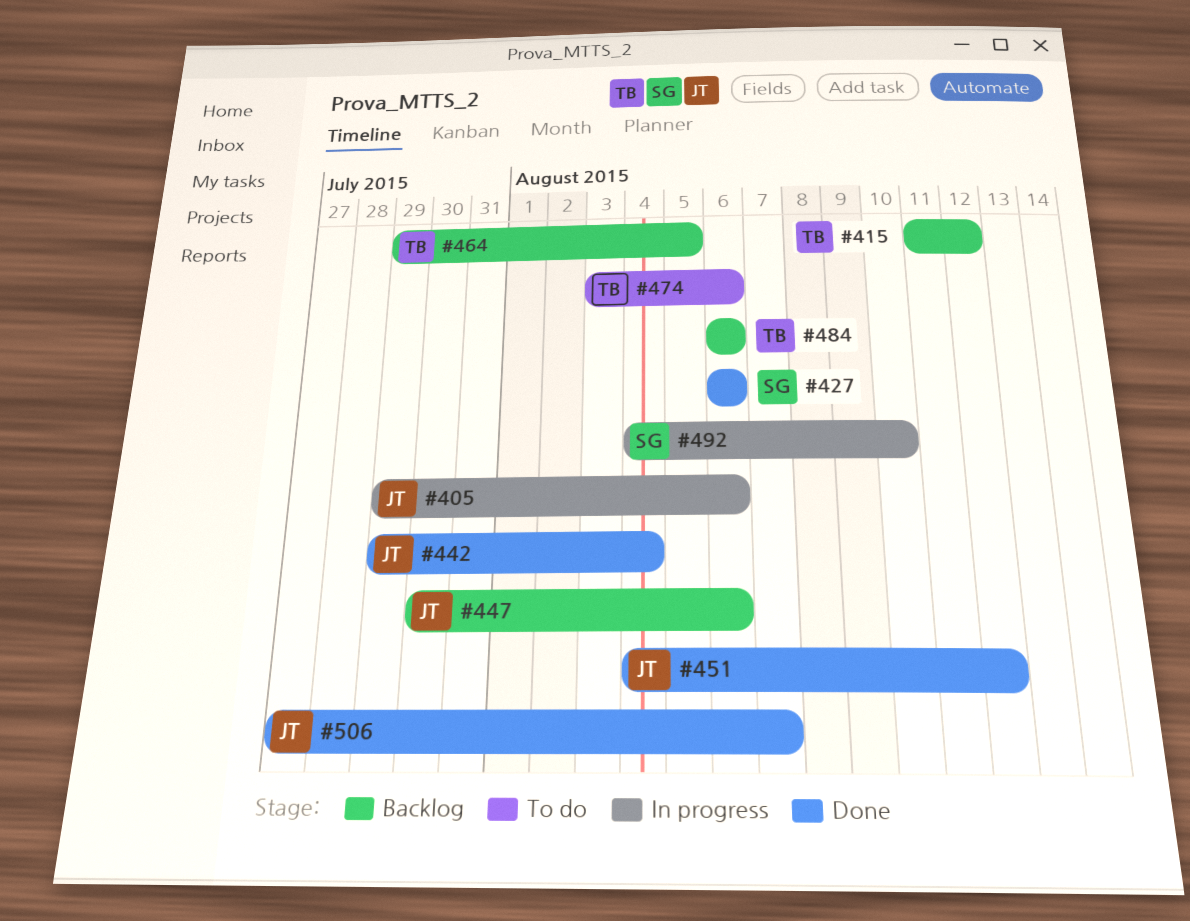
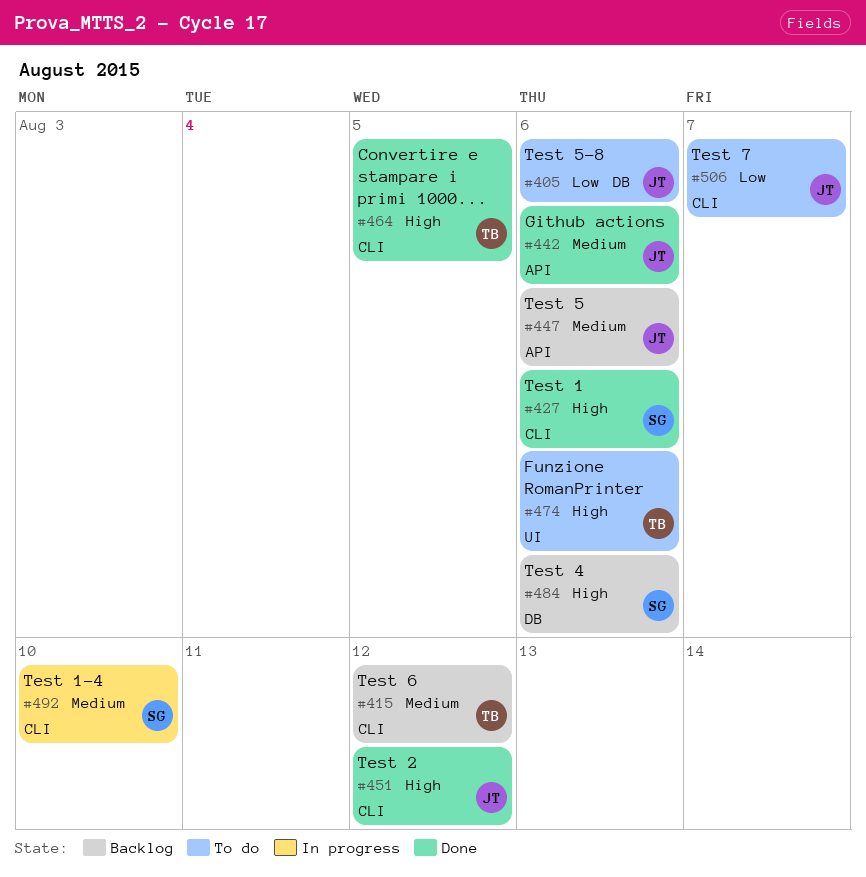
#405, status: In progress -> To do
#442, due: Aug 4 -> Aug 6
#464, status: Backlog -> Done
#484, owner: TB -> SG
#506, status: Done -> To do

